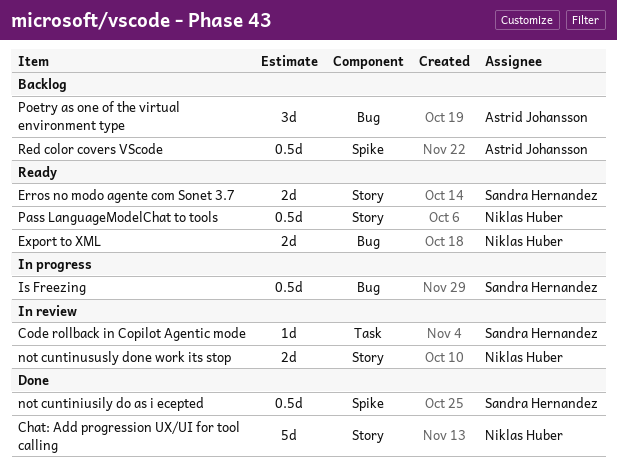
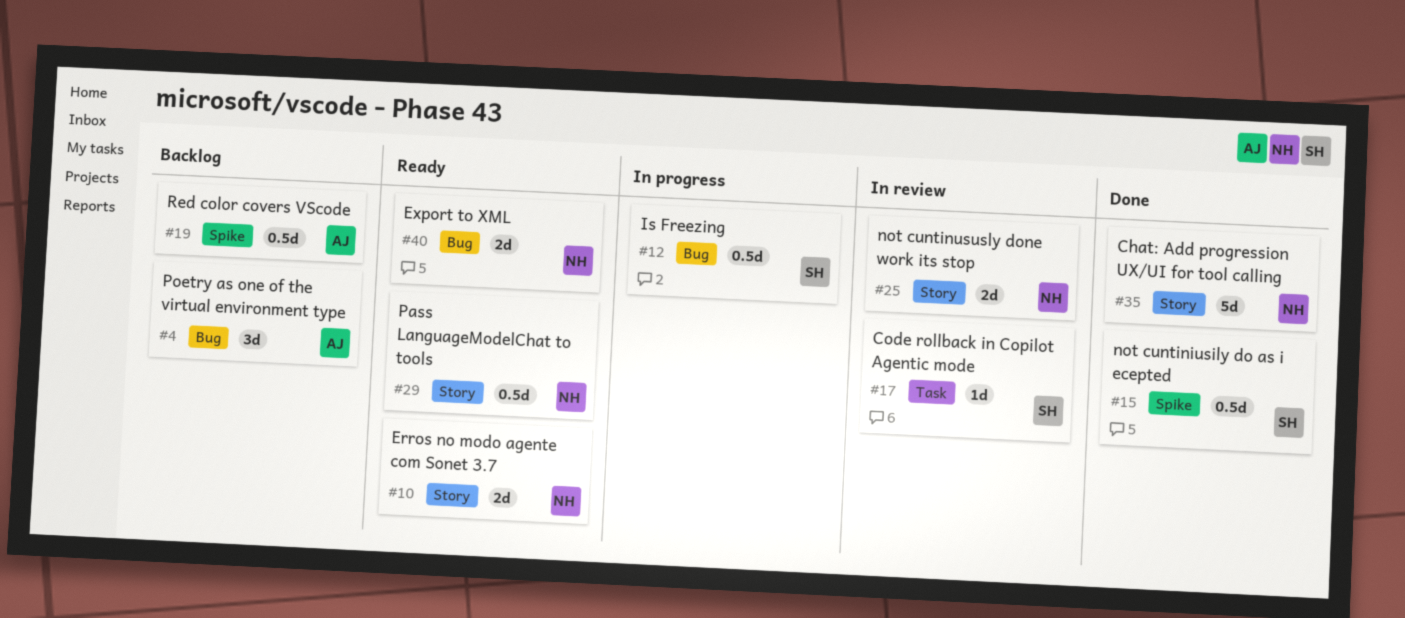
Erros no modo agente com Sonet 3.7, owner: Sandra Hernandez -> Niklas Huber

